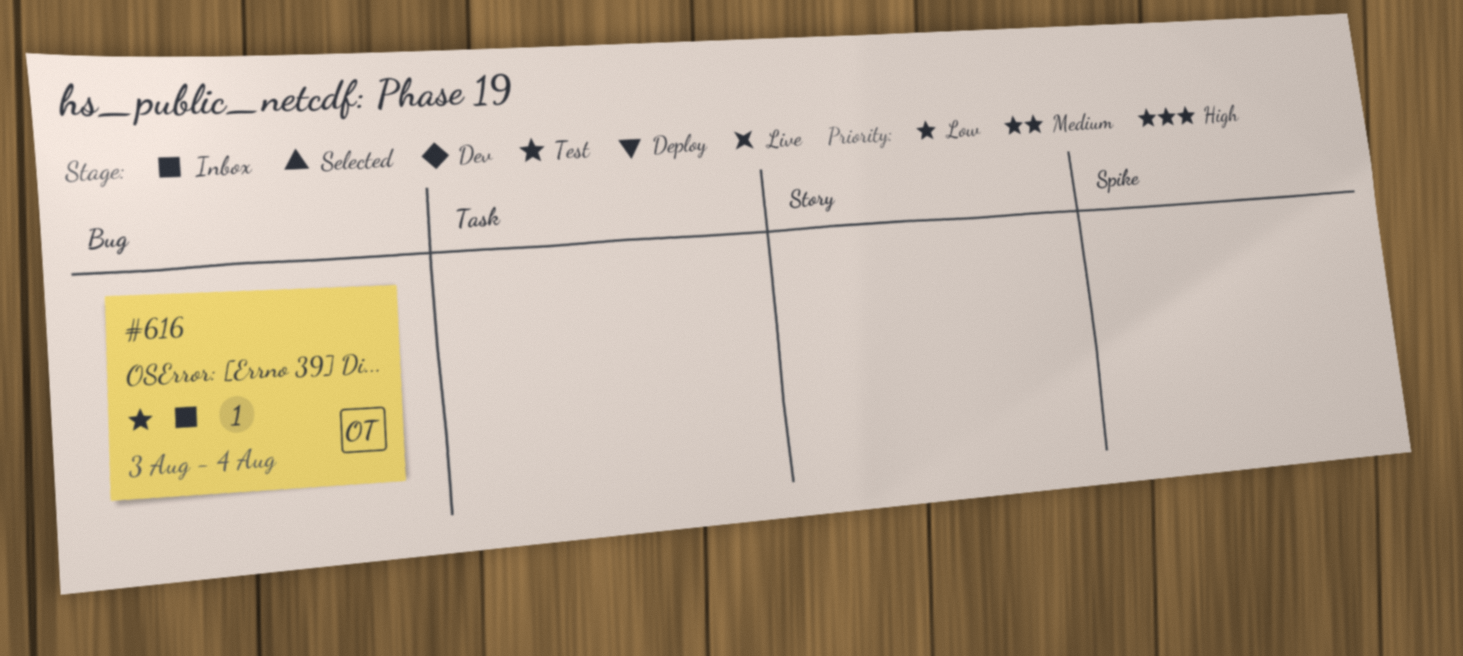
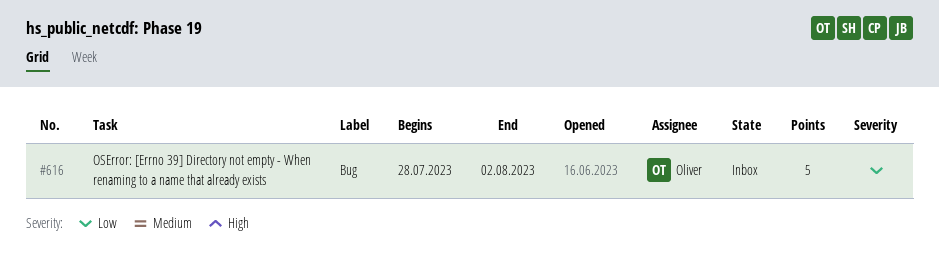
#616, estimate: 1 -> 5
#616, start: Aug 3 -> Jul 28
#616, due: Aug 4 -> Aug 2

